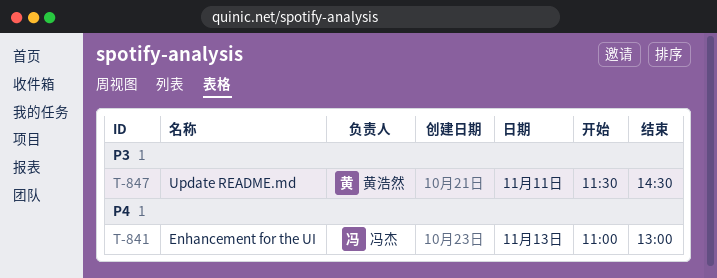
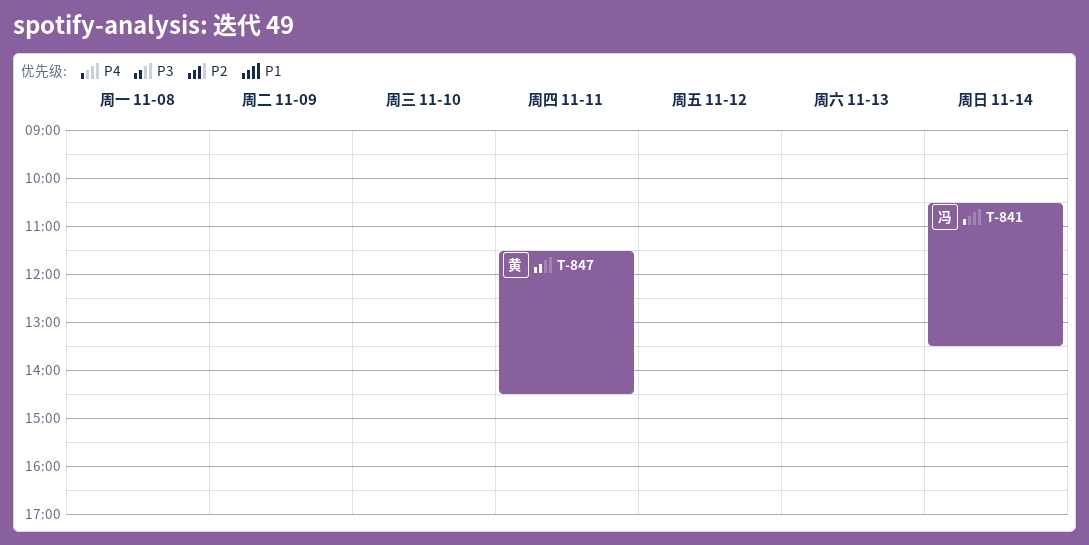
T-841, day: Nov 13 -> Nov 14
T-841, begins: 11:00 -> 10:30
T-841, ends: 13:00 -> 13:30

